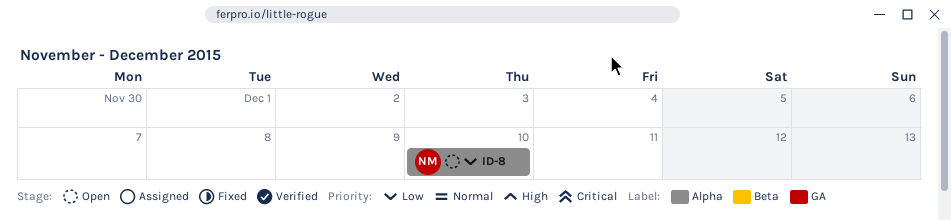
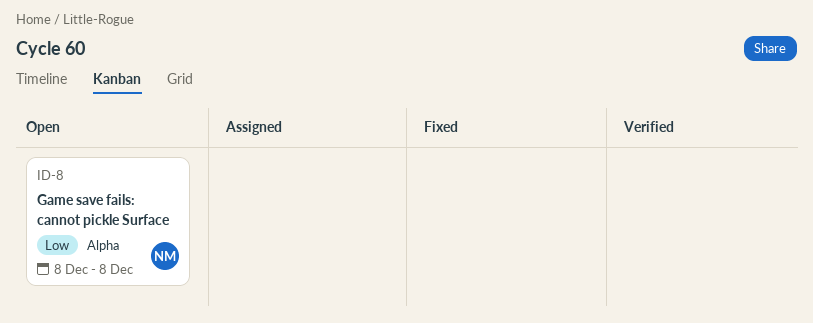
ID-8, start: Dec 10 -> Dec 8
ID-8, due: Dec 10 -> Dec 8

